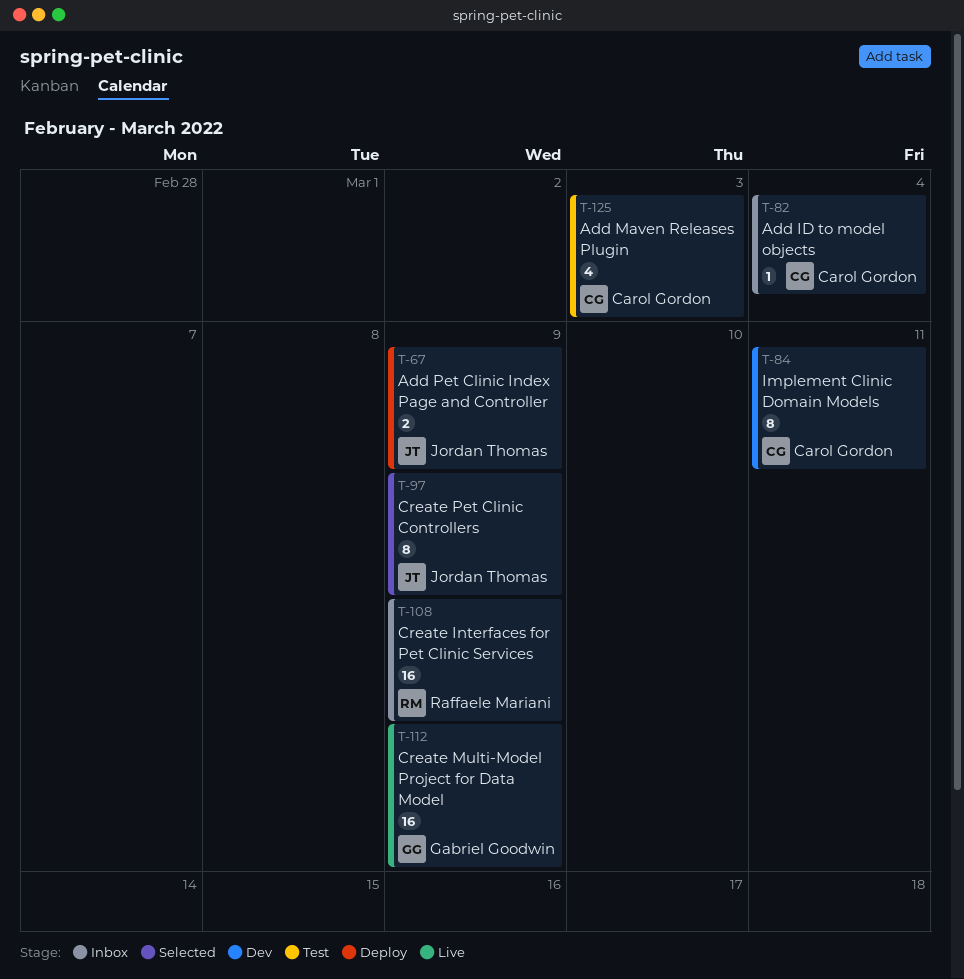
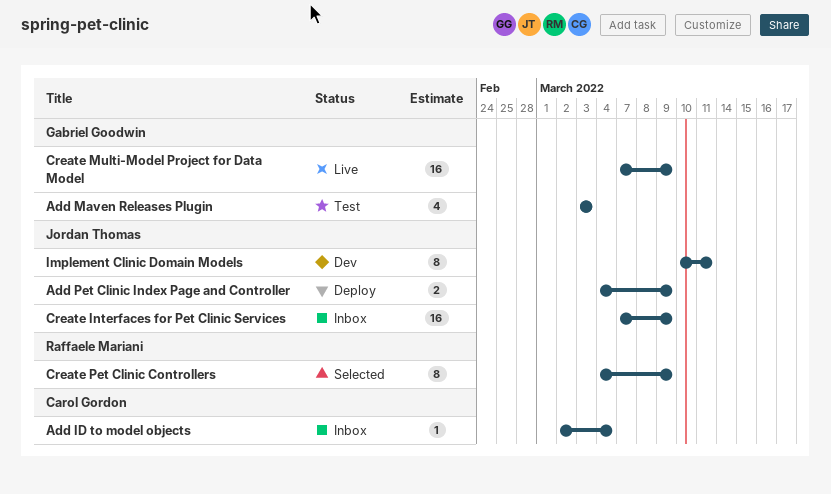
Add Maven Releases Plugin, owner: Carol Gordon -> Gabriel Goodwin
Create Interfaces for Pet Clinic Services, owner: Raffaele Mariani -> Jordan Thomas
Create Pet Clinic Controllers, owner: Jordan Thomas -> Raffaele Mariani
Implement Clinic Domain Models, owner: Carol Gordon -> Jordan Thomas

